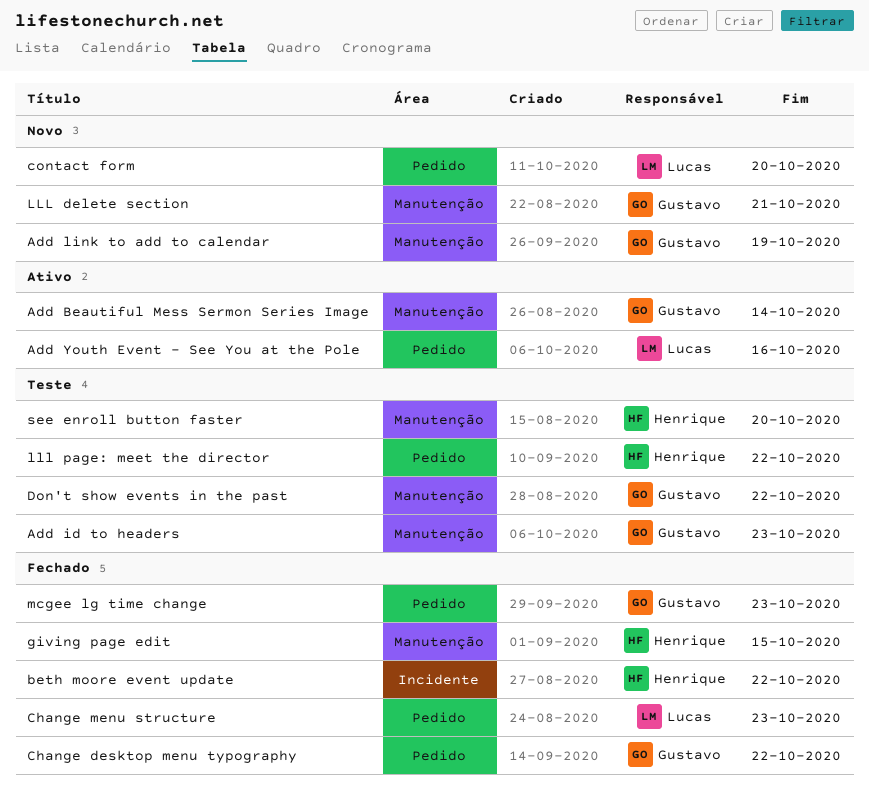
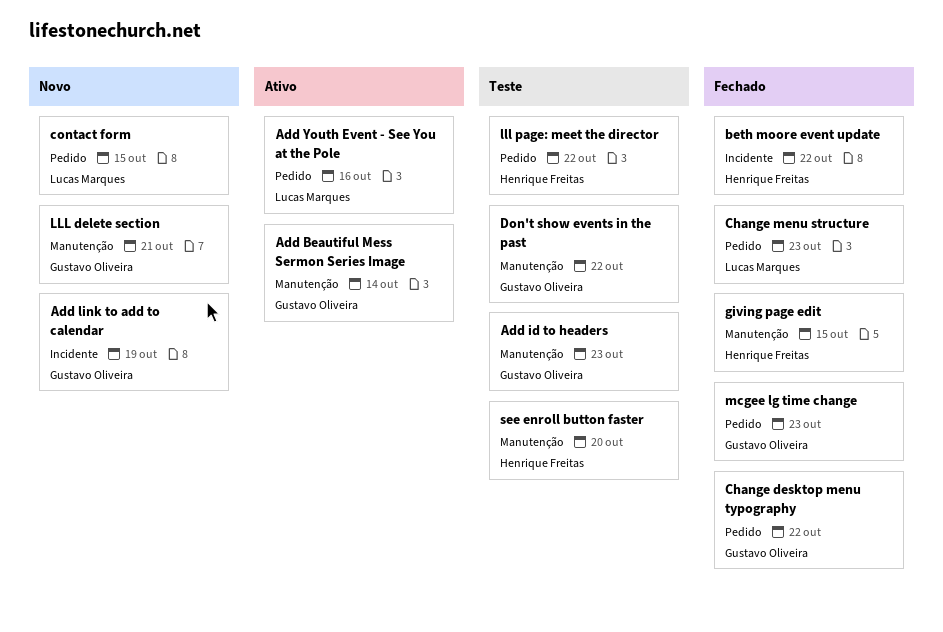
Add link to add to calendar, label: Manutenção -> Incidente
contact form, due: Oct 20 -> Oct 15

